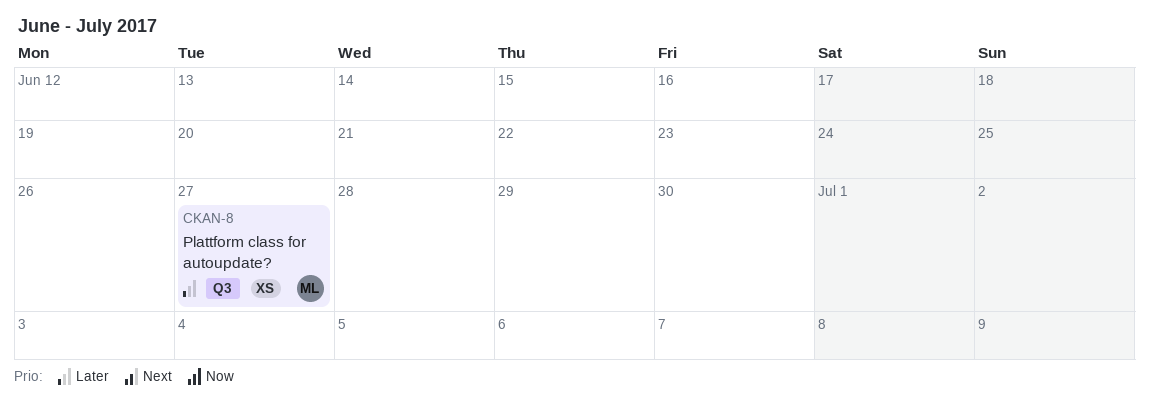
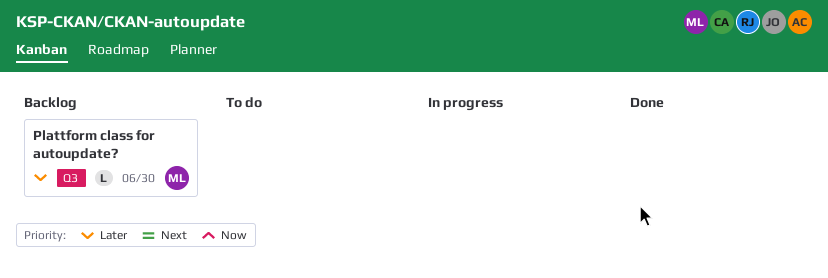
Plattform class for autoupdate?, estimate: XS -> L
Plattform class for autoupdate?, due: Jun 27 -> Jun 30

